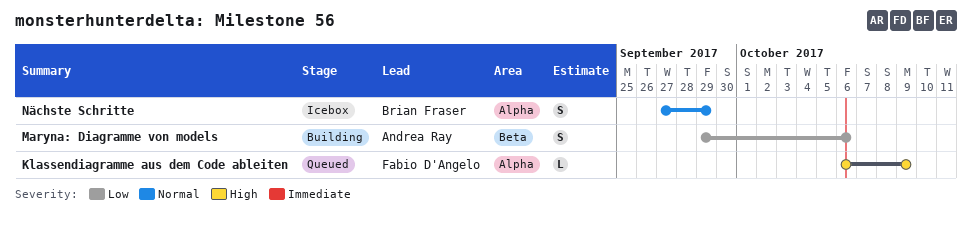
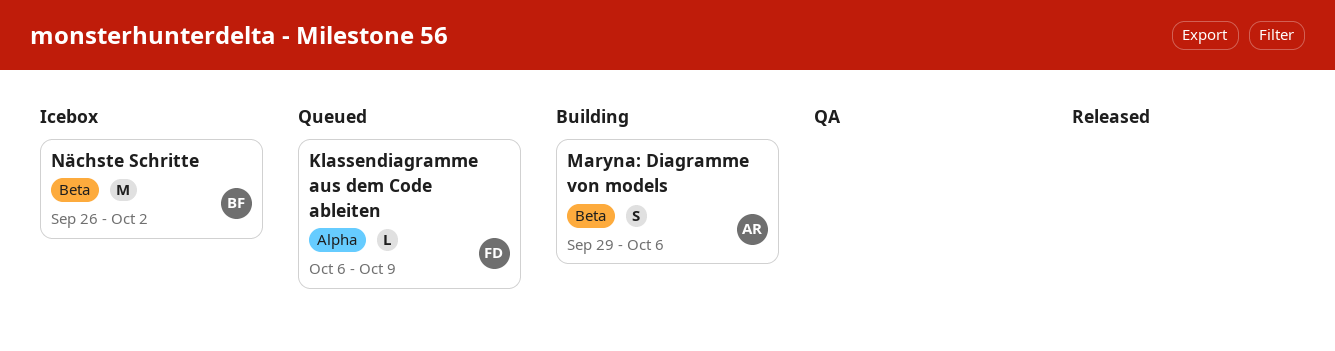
Nächste Schritte, label: Alpha -> Beta
Nächste Schritte, estimate: S -> M
Nächste Schritte, start: Sep 27 -> Sep 26
Nächste Schritte, due: Sep 29 -> Oct 2

